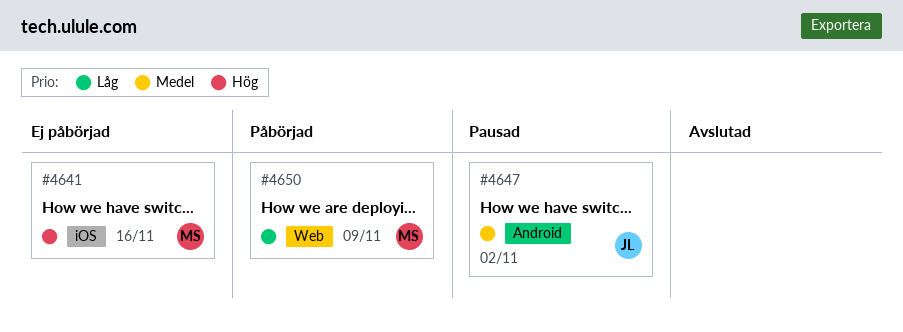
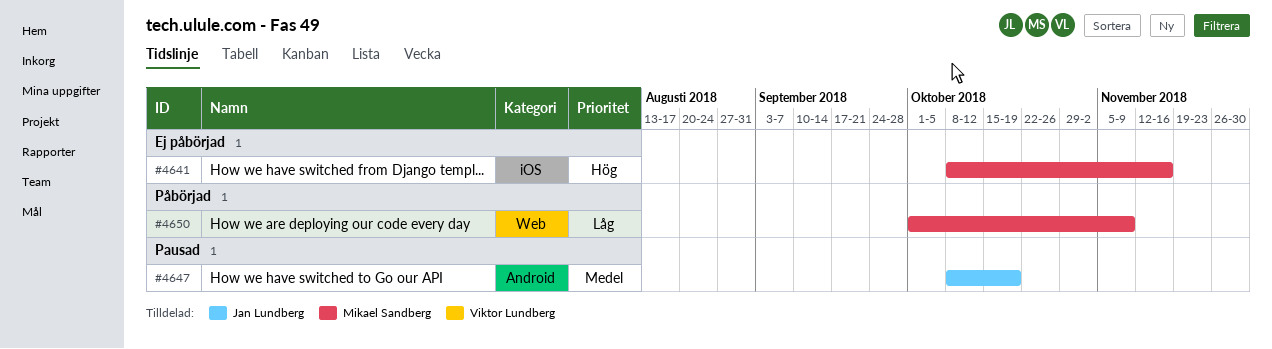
#4647, due: Nov 2 -> Oct 19

